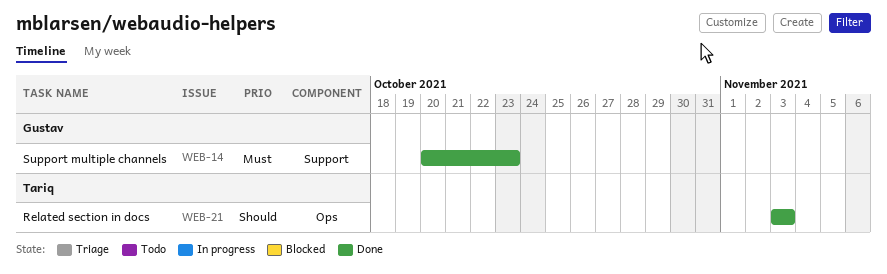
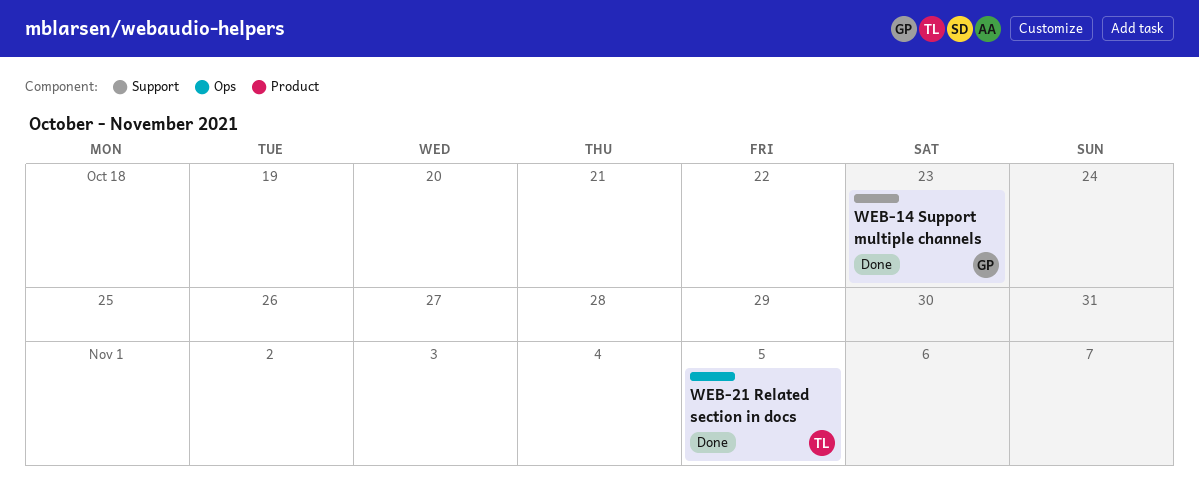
WEB-21, due: Nov 3 -> Nov 5

